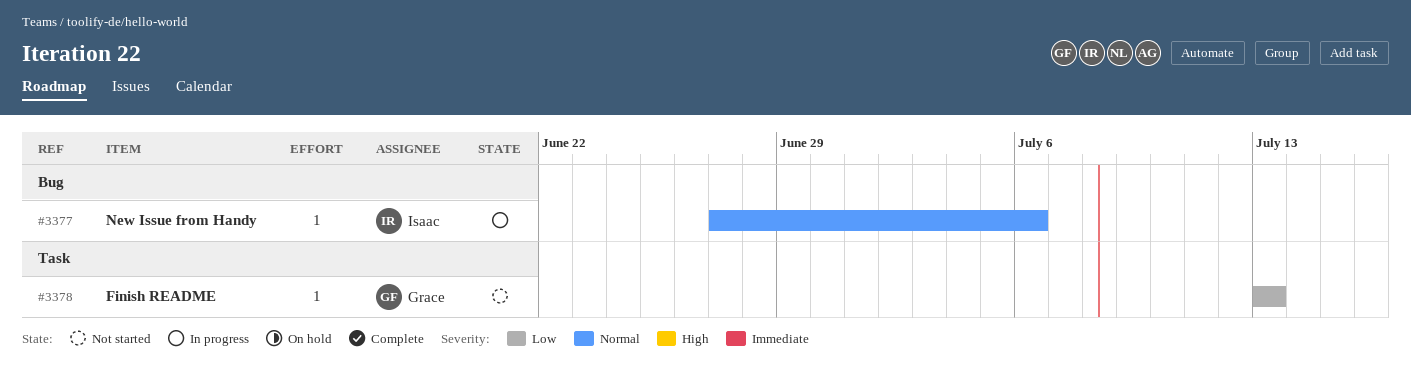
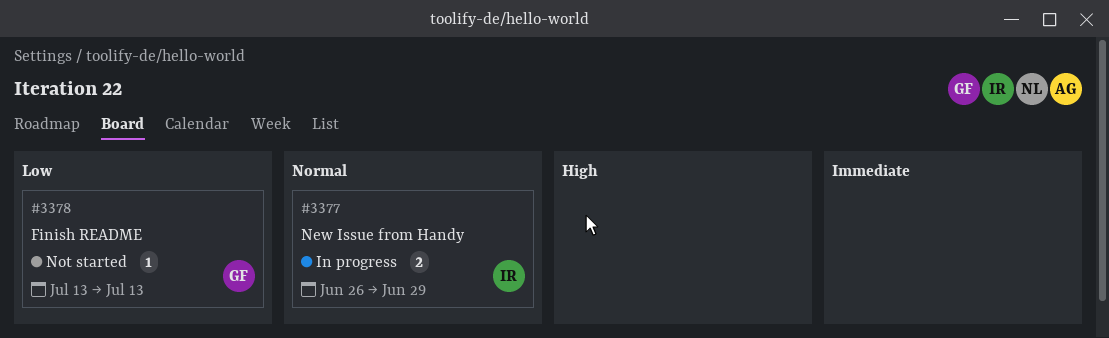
#3377, estimate: 1 -> 2
#3377, start: Jun 27 -> Jun 26
#3377, due: Jul 6 -> Jun 29

